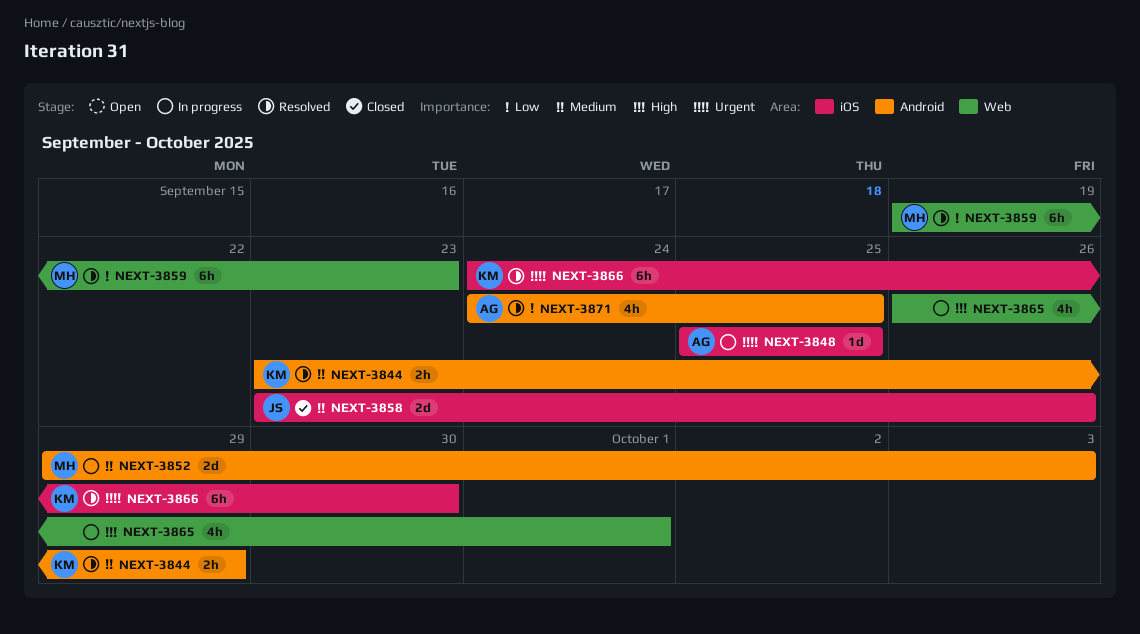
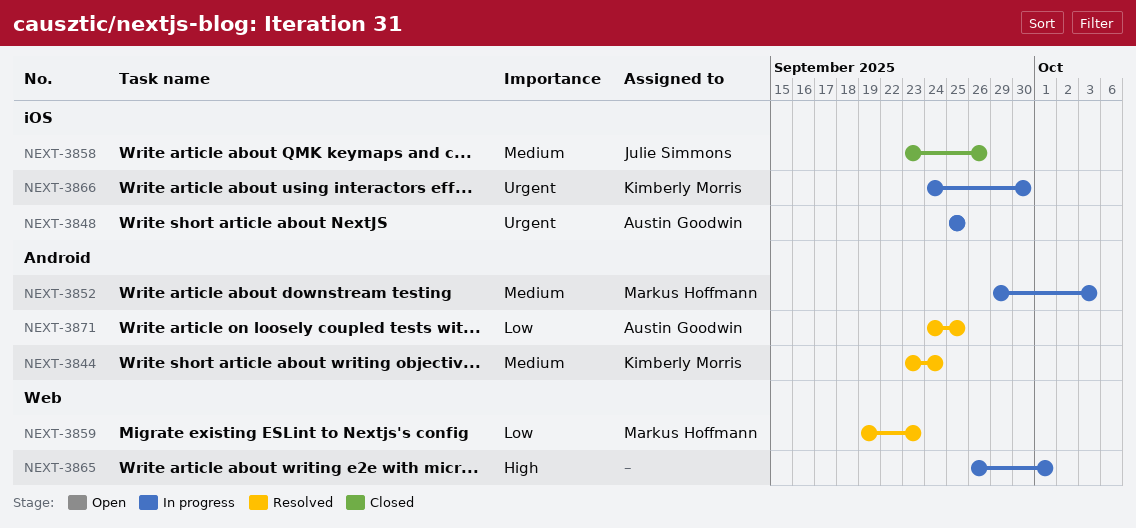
NEXT-3844, due: Sep 29 -> Sep 24
NEXT-3866, status: Resolved -> In progress

